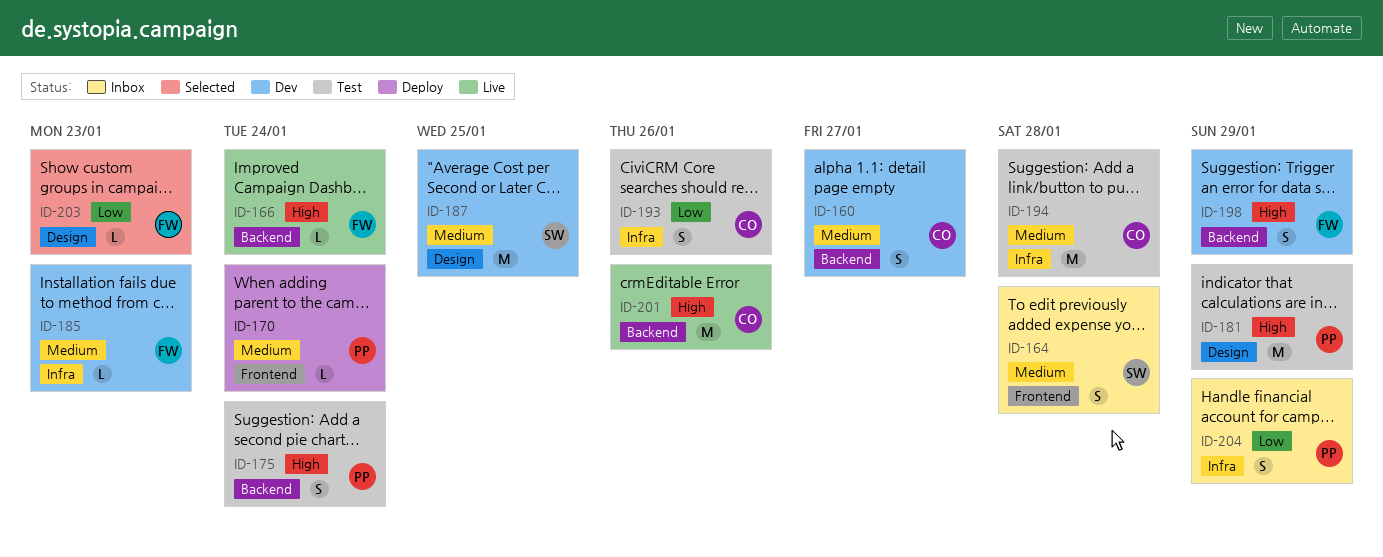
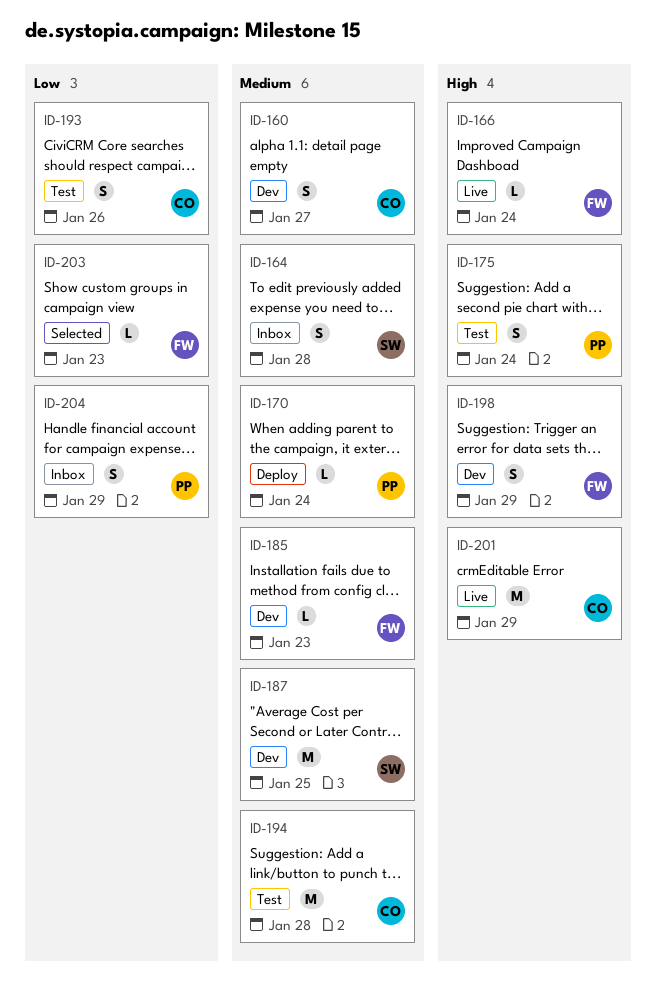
ID-181: present -> none
ID-201, due: Jan 26 -> Jan 29

